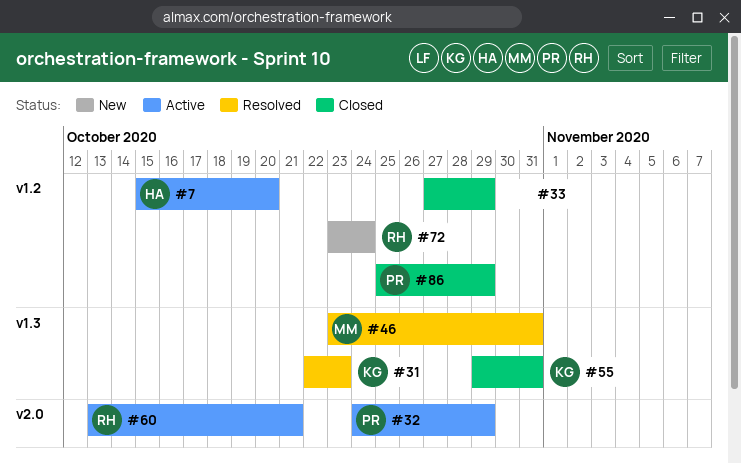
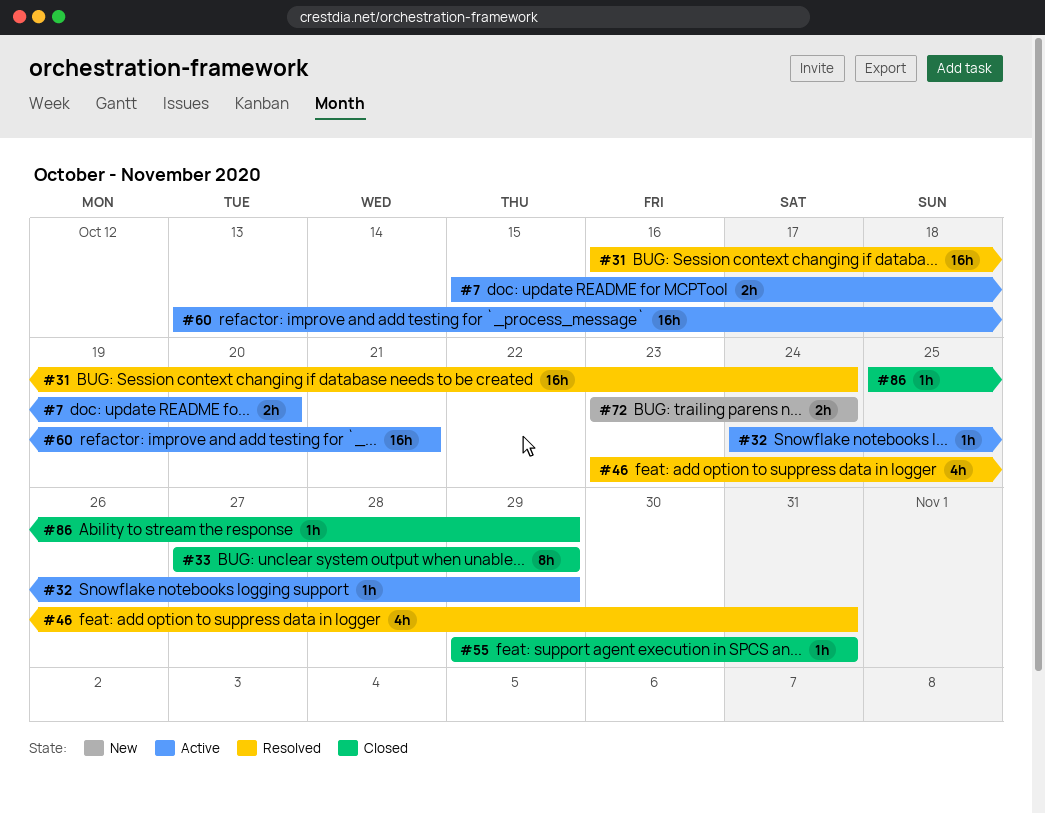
#31, start: Oct 22 -> Oct 16
#31, due: Oct 23 -> Oct 24

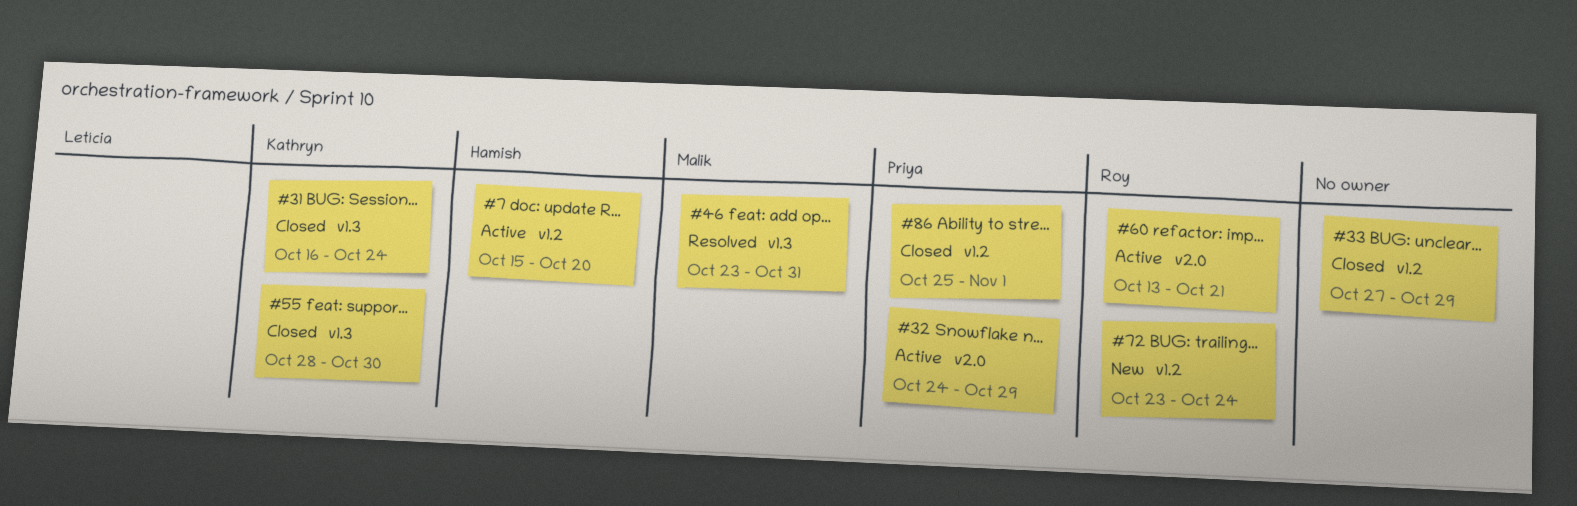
#31, status: Resolved -> Closed
#55, start: Oct 29 -> Oct 28
#55, due: Oct 31 -> Oct 30
#86, due: Oct 29 -> Nov 1

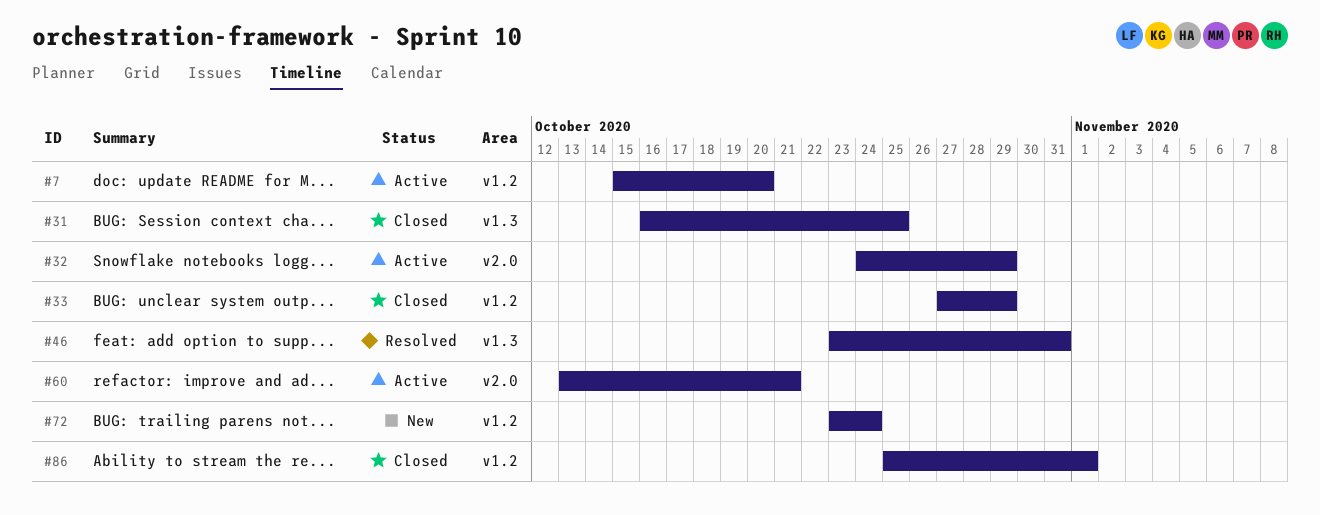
#31, due: Oct 24 -> Oct 25
#55: present -> none

